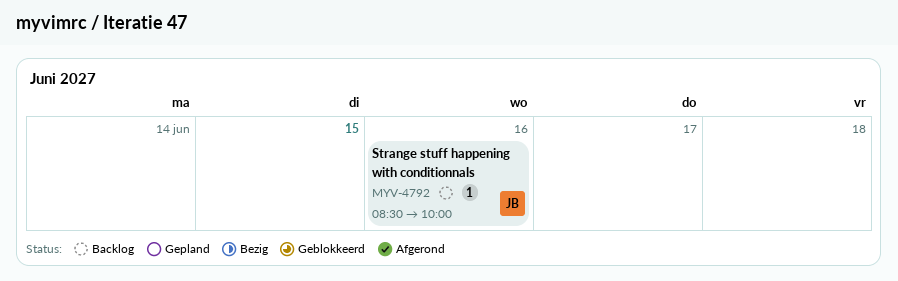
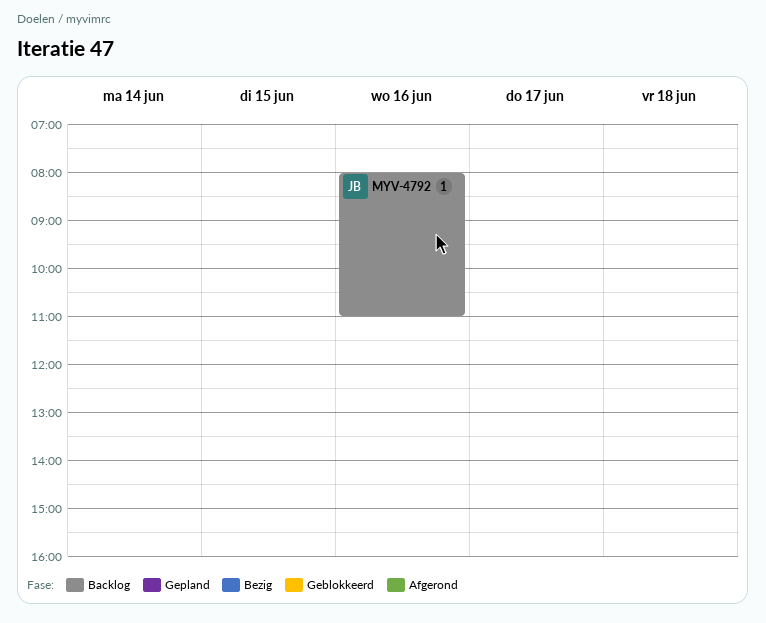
MYV-4792, begins: 08:30 -> 08:00
MYV-4792, ends: 10:00 -> 11:00

